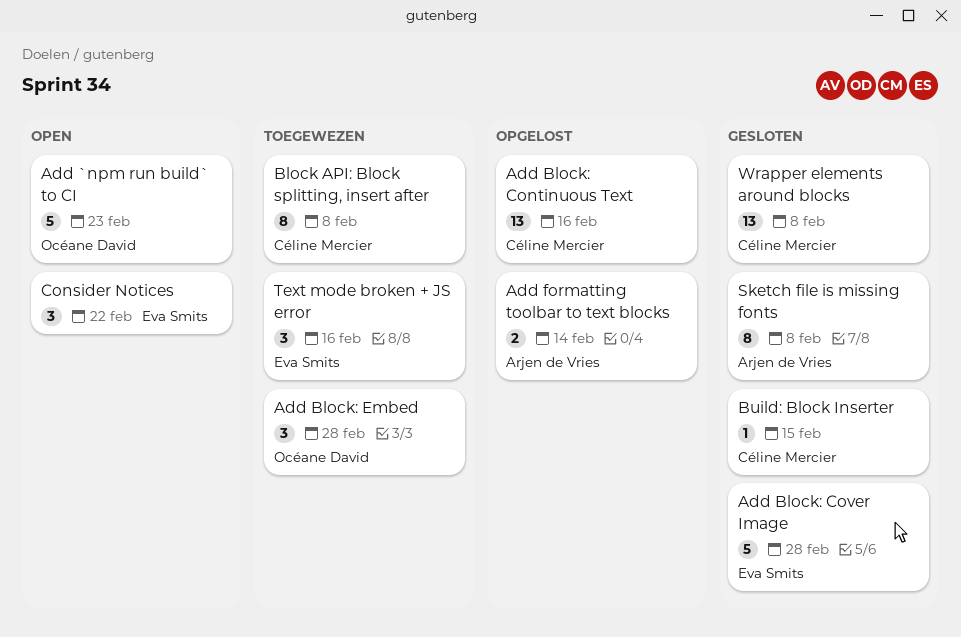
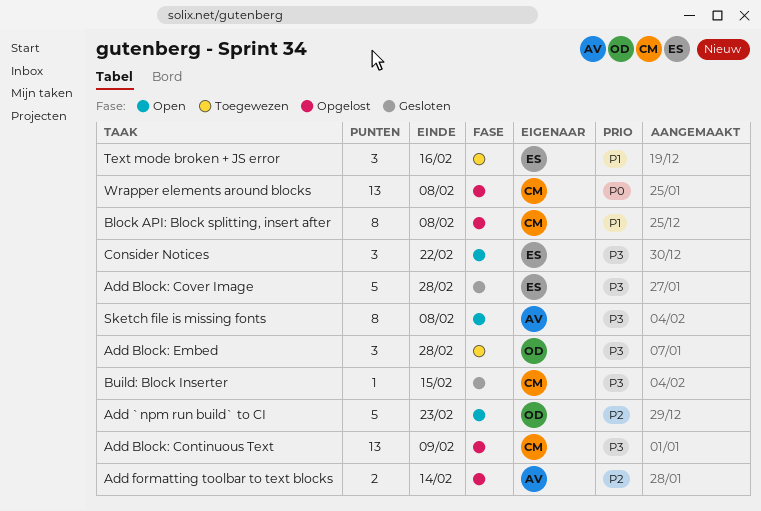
Add Block: Continuous Text, due: Feb 16 -> Feb 9
Block API: Block splitting, insert after, status: Toegewezen -> Opgelost
Sketch file is missing fonts, status: Gesloten -> Open
Wrapper elements around blocks, status: Gesloten -> Opgelost

